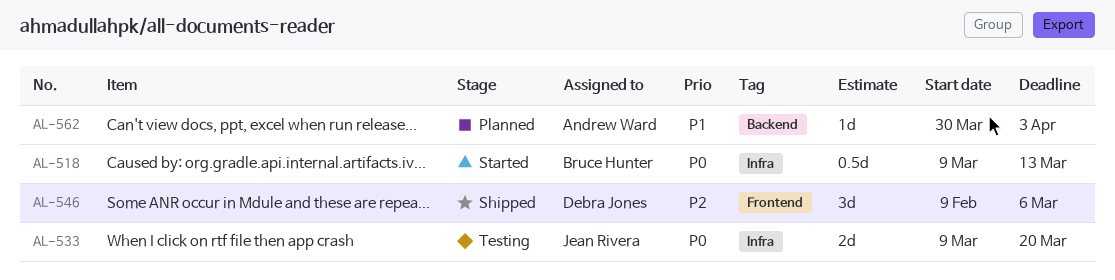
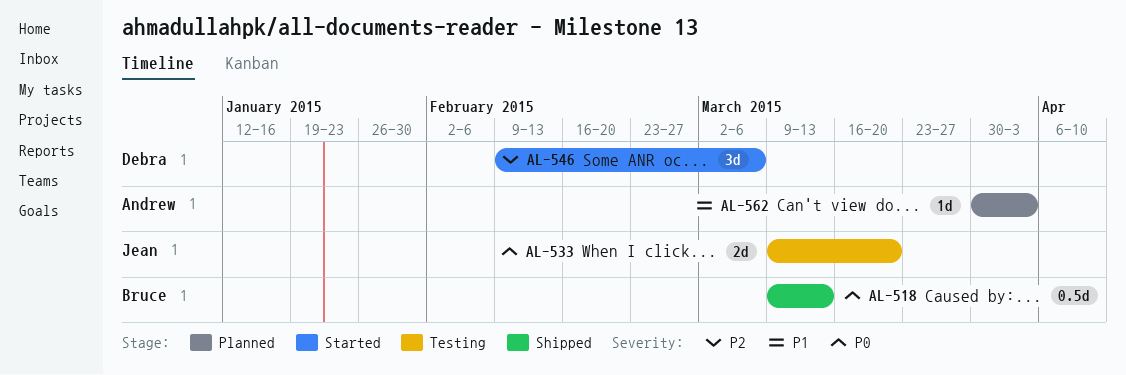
AL-518, status: Started -> Shipped
AL-546, status: Shipped -> Started

